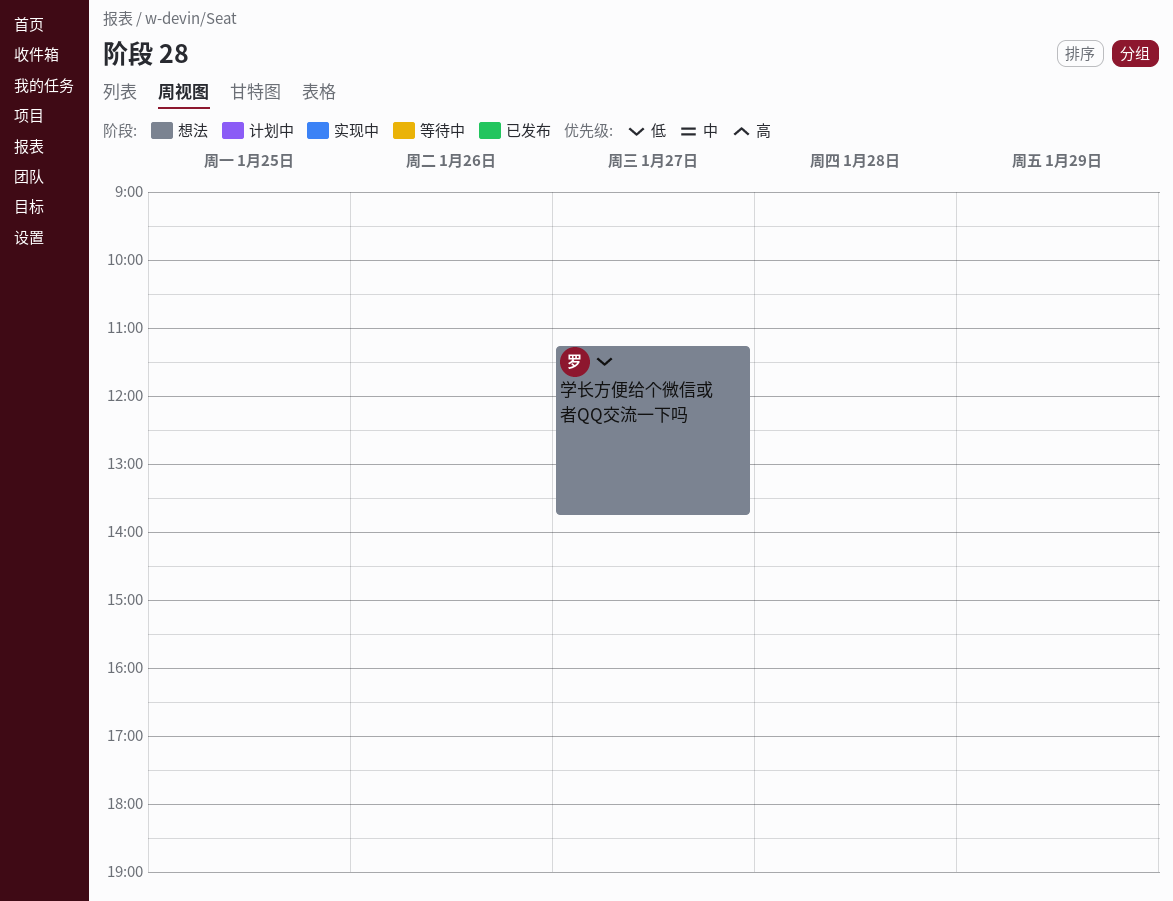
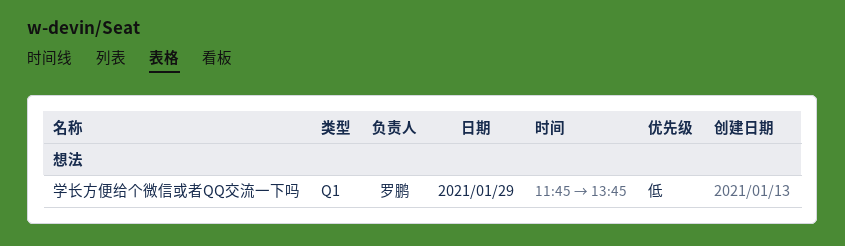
学长方便给个微信或者QQ交流一下吗, day: Jan 27 -> Jan 29
学长方便给个微信或者QQ交流一下吗, begins: 11:15 -> 11:45

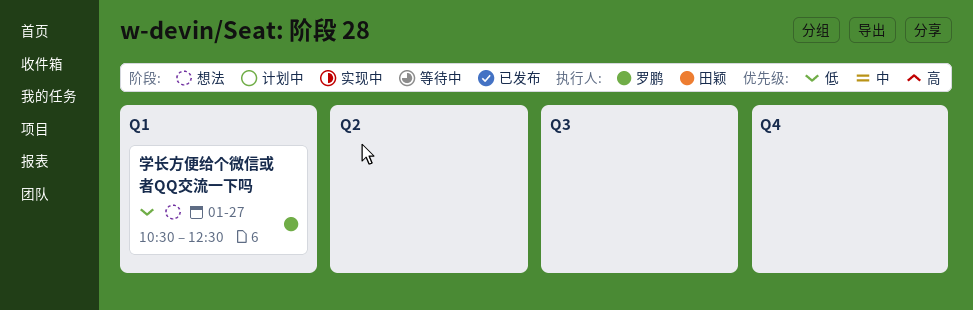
学长方便给个微信或者QQ交流一下吗, day: Jan 29 -> Jan 27
学长方便给个微信或者QQ交流一下吗, begins: 11:45 -> 10:30
学长方便给个微信或者QQ交流一下吗, ends: 13:45 -> 12:30

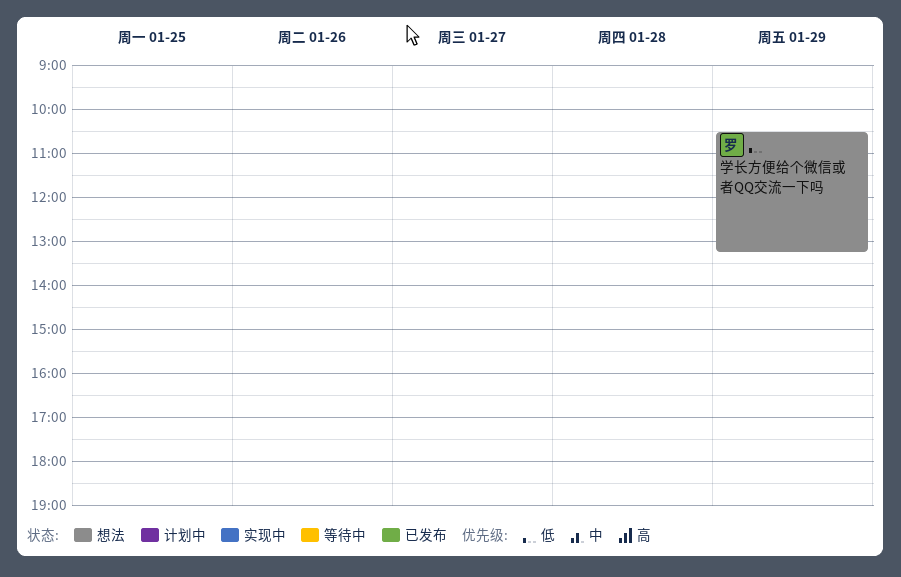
学长方便给个微信或者QQ交流一下吗, day: Jan 27 -> Jan 29
学长方便给个微信或者QQ交流一下吗, ends: 12:30 -> 13:15

